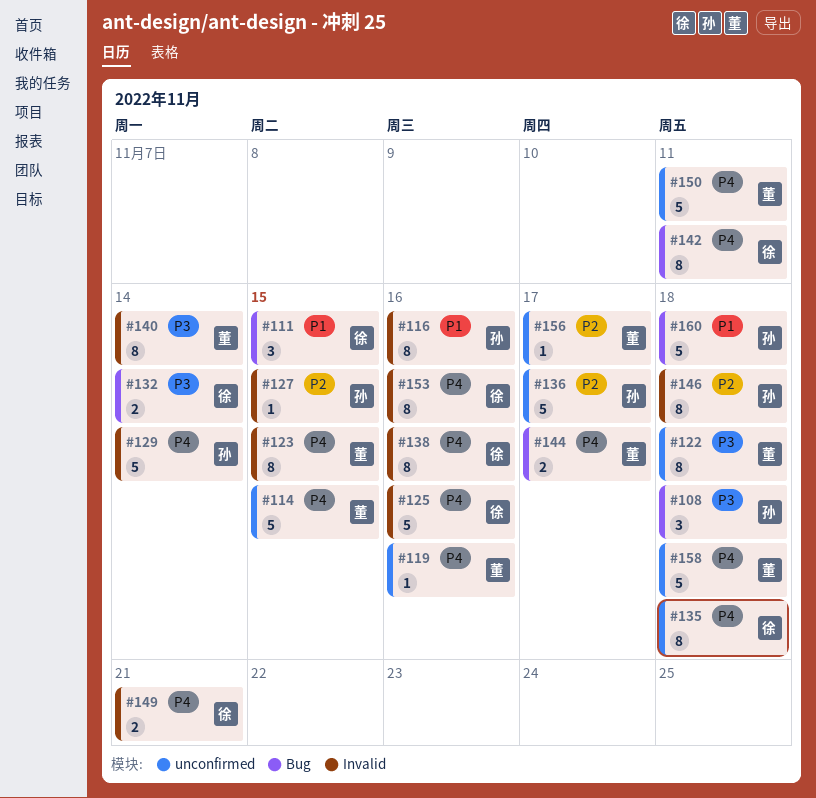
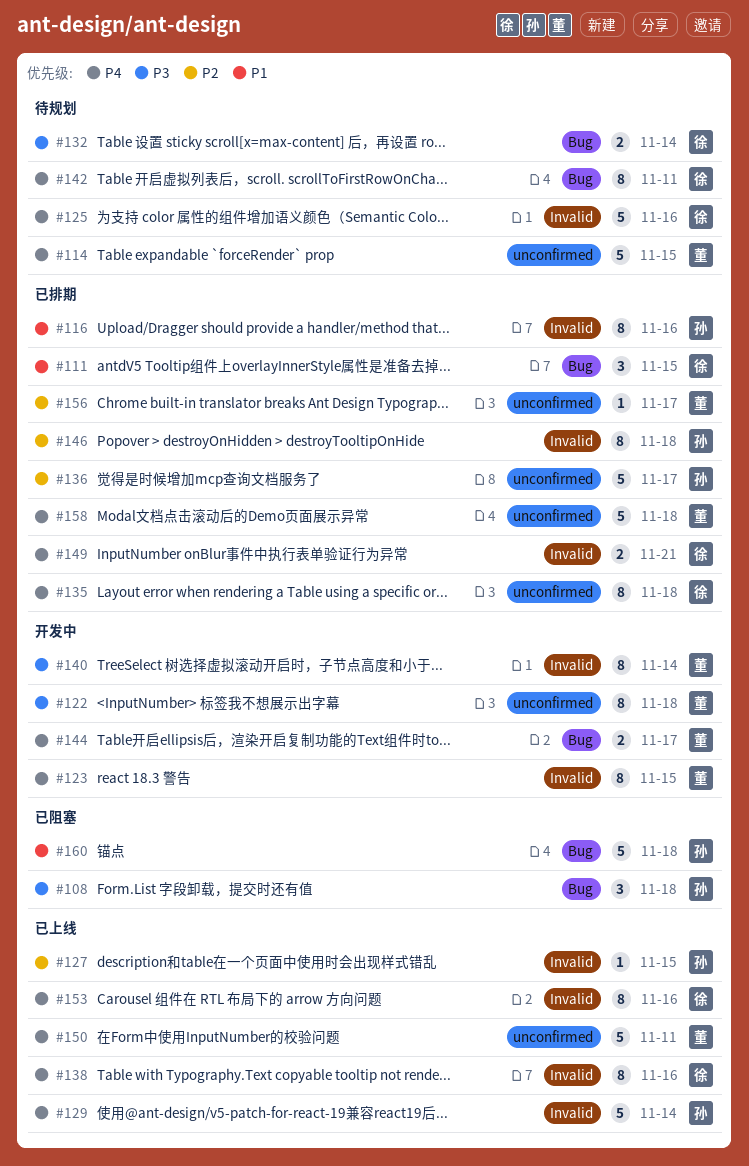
#119: present -> none

